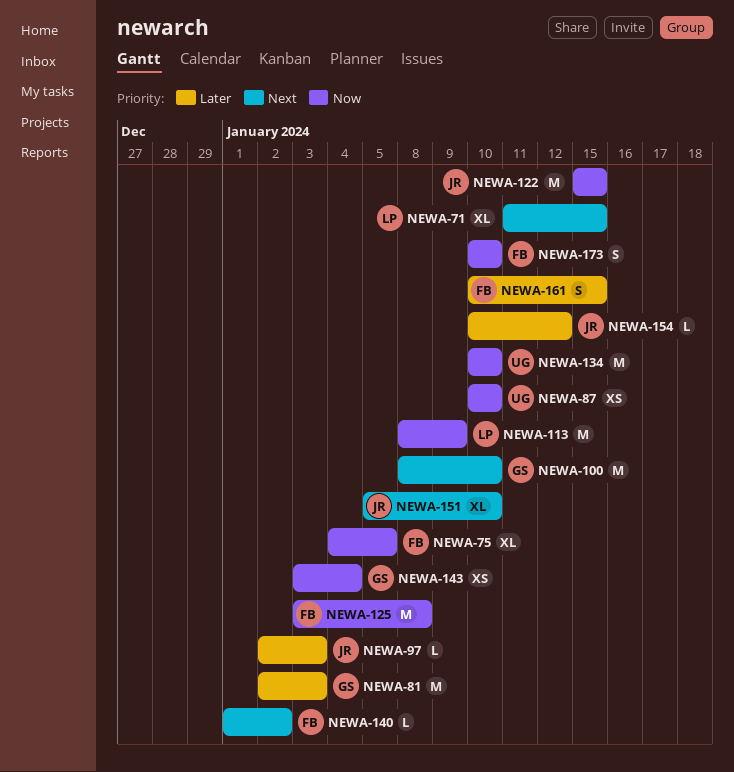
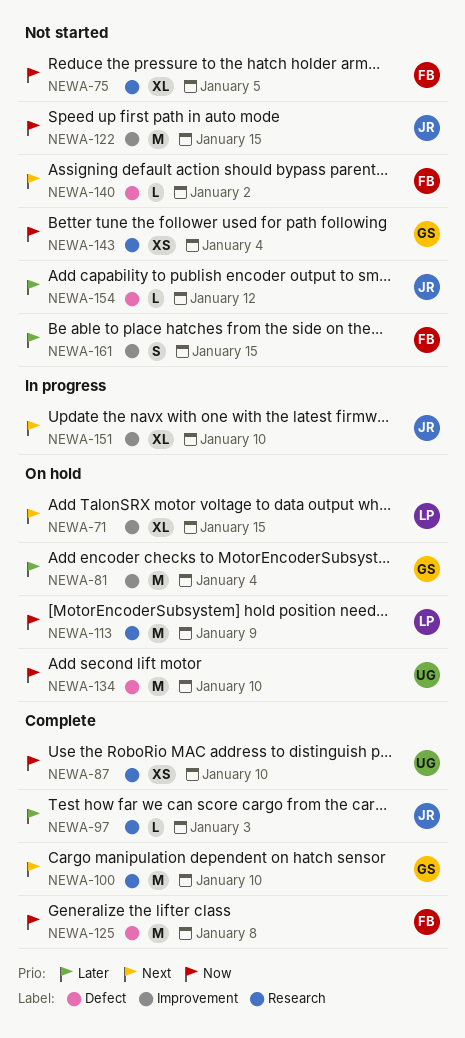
NEWA-81, due: Jan 3 -> Jan 4
NEWA-173: present -> none

